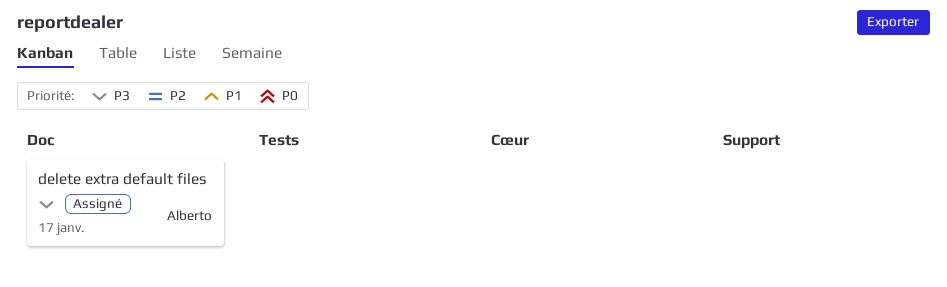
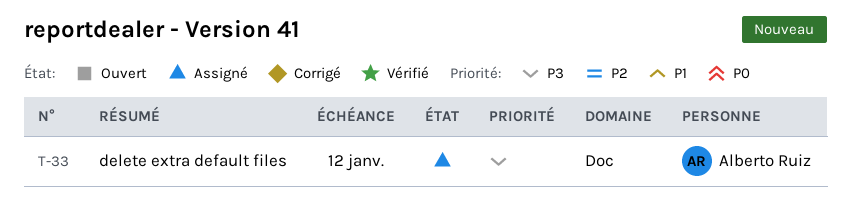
delete extra default files, due: Jan 17 -> Jan 12

